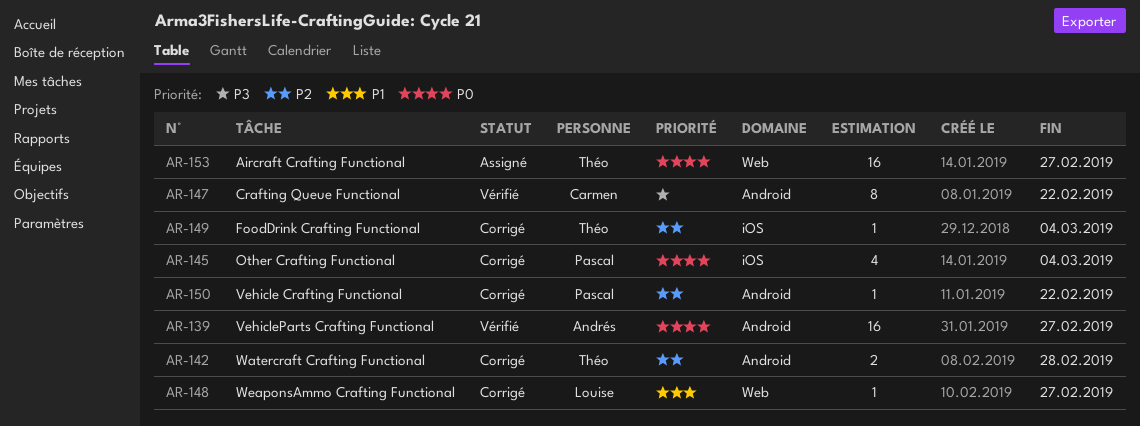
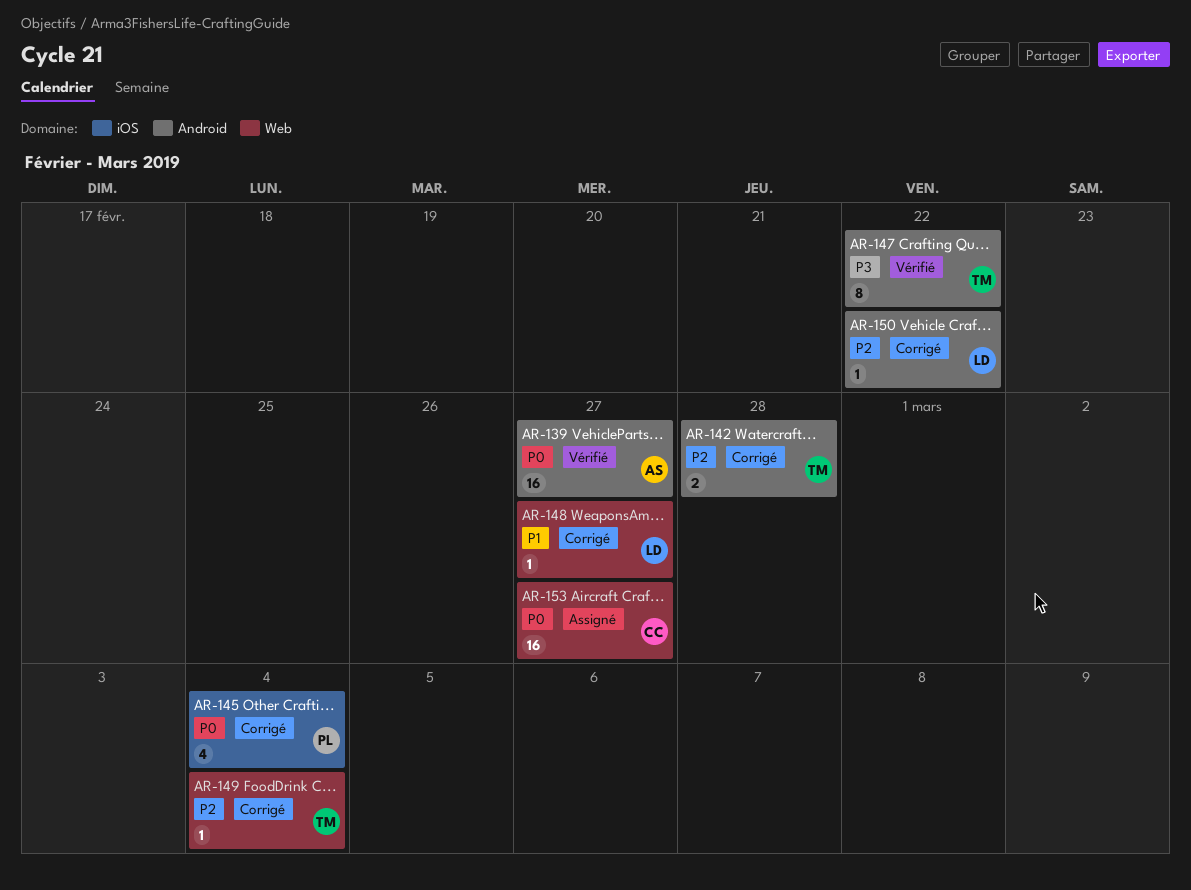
AR-147, owner: Carmen -> Théo
AR-149, label: iOS -> Web
AR-150, owner: Pascal -> Louise
AR-153, owner: Théo -> Carmen

